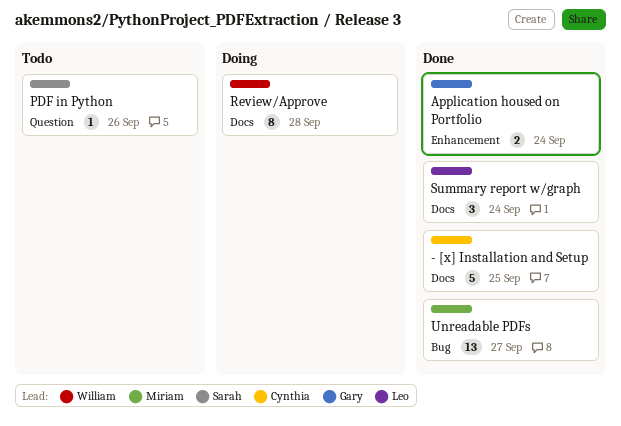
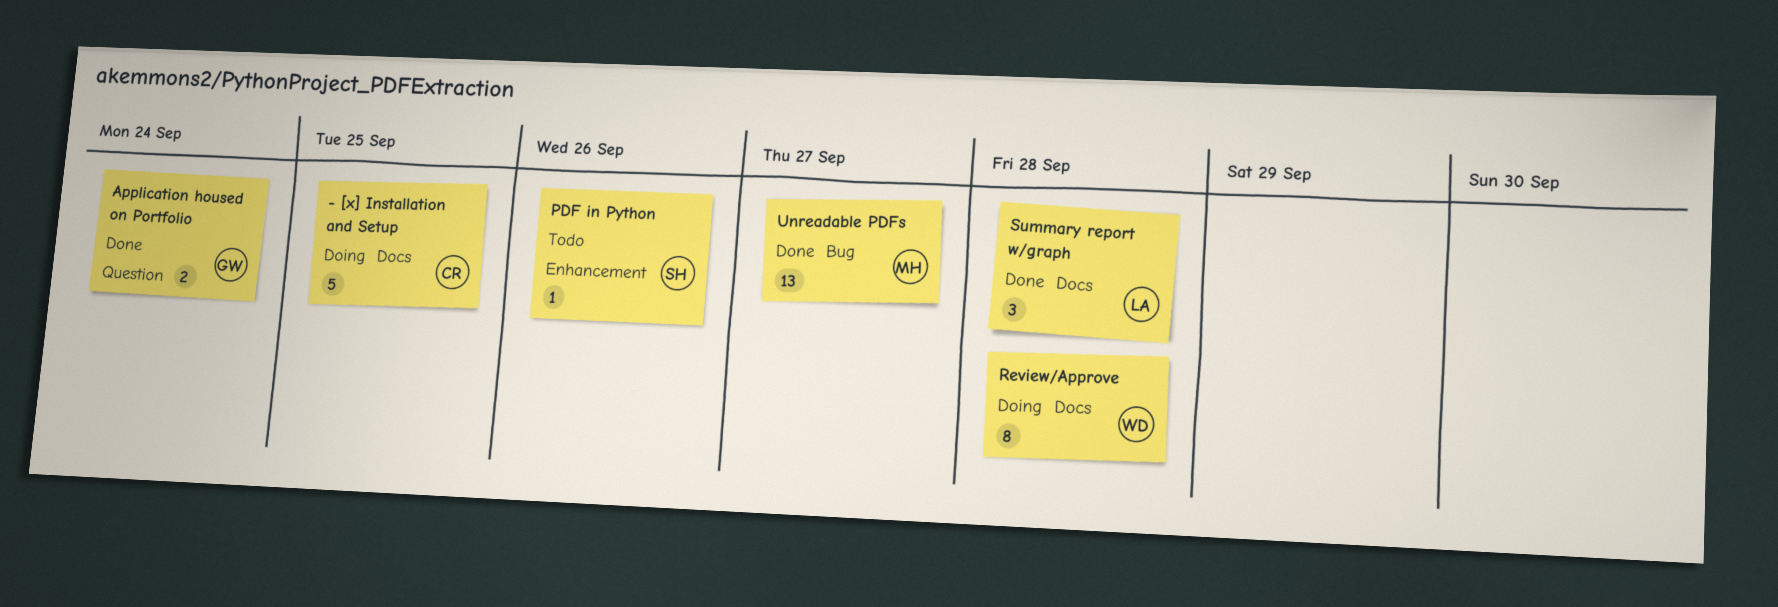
- [x] Installation and Setup, status: Done -> Doing
Application housed on Portfolio, label: Enhancement -> Question
PDF in Python, label: Question -> Enhancement
Summary report w/graph, due: Sep 24 -> Sep 28

